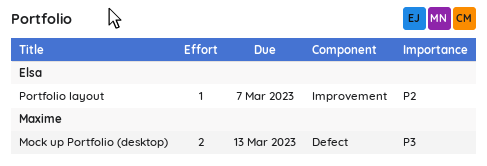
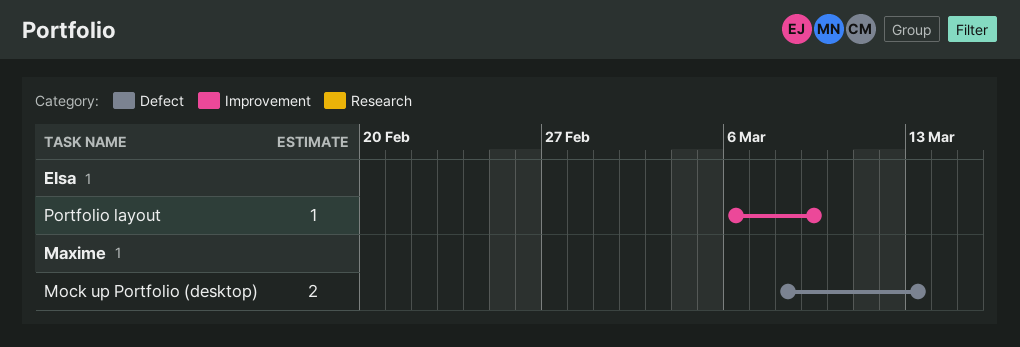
Portfolio layout, due: Mar 7 -> Mar 9

